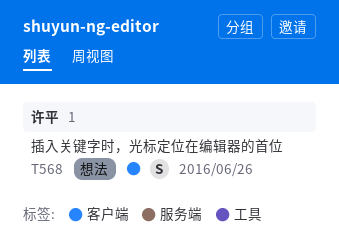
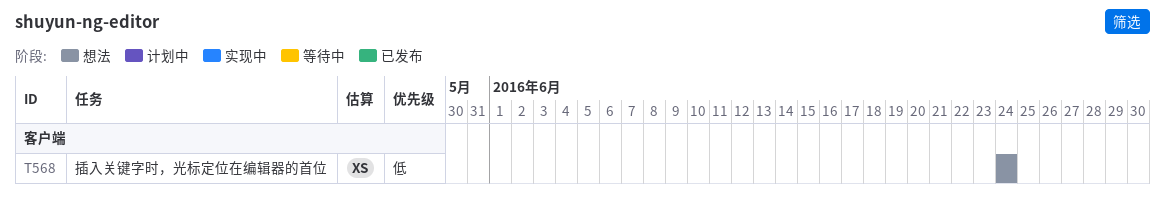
T568, estimate: S -> XS
T568, due: Jun 26 -> Jun 24

